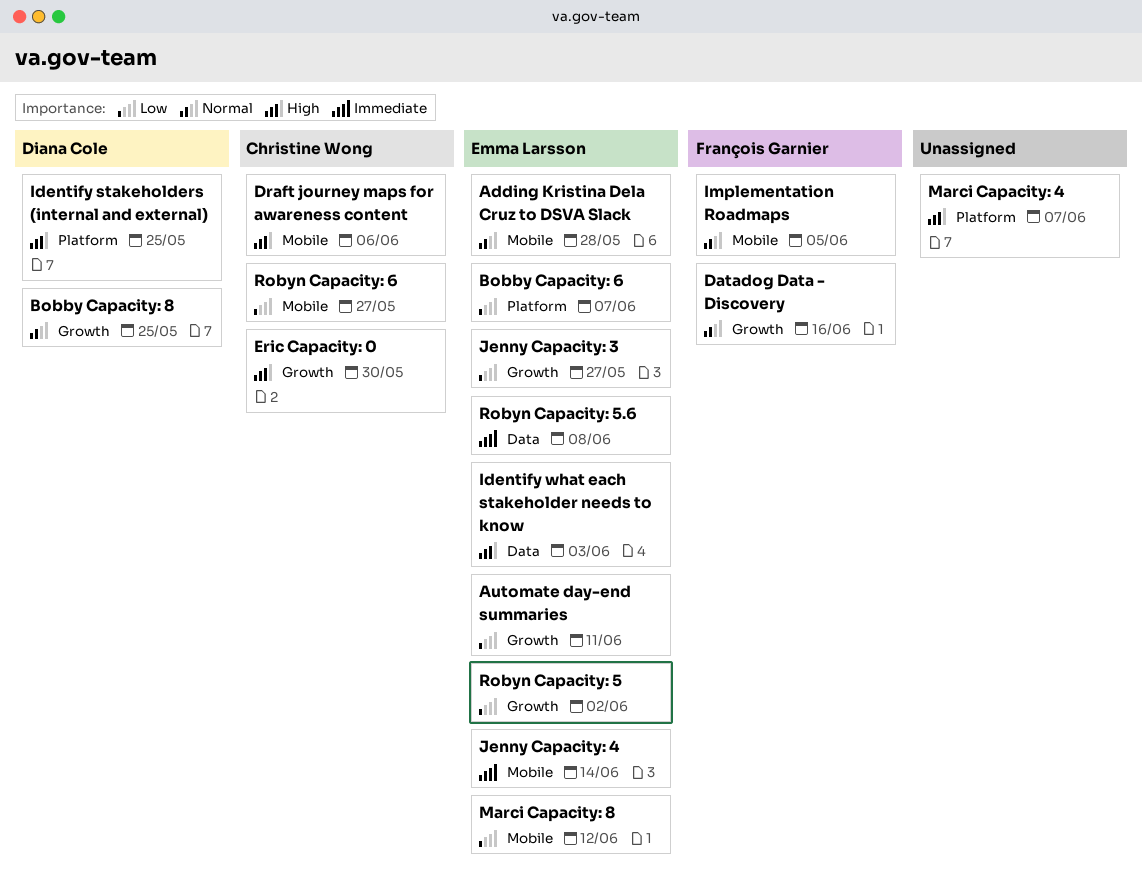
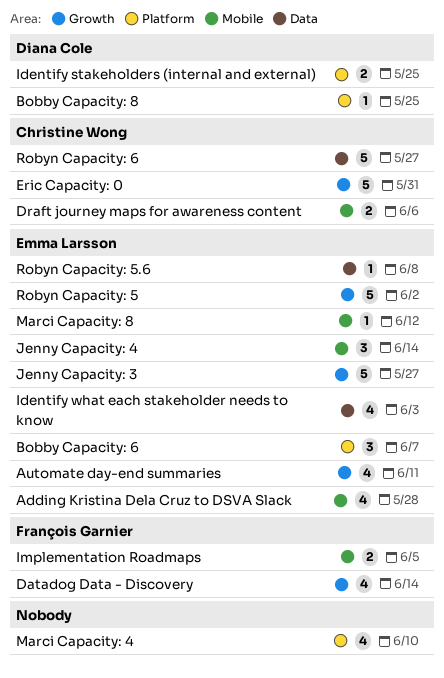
Bobby Capacity: 8, label: Growth -> Platform
Datadog Data - Discovery, due: Jun 16 -> Jun 14
Eric Capacity: 0, due: May 30 -> May 31
Marci Capacity: 4, due: Jun 7 -> Jun 10
Robyn Capacity: 6, label: Mobile -> Data

